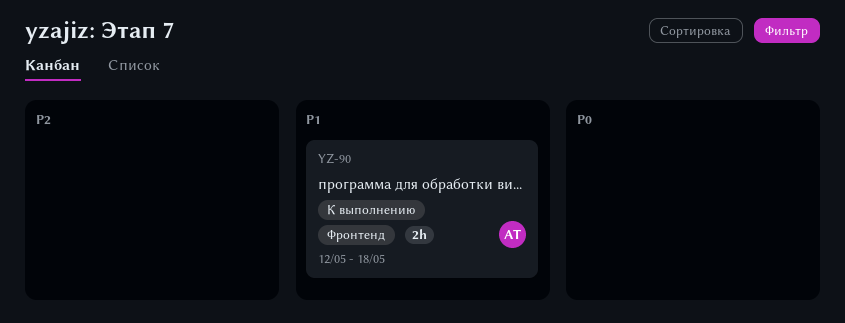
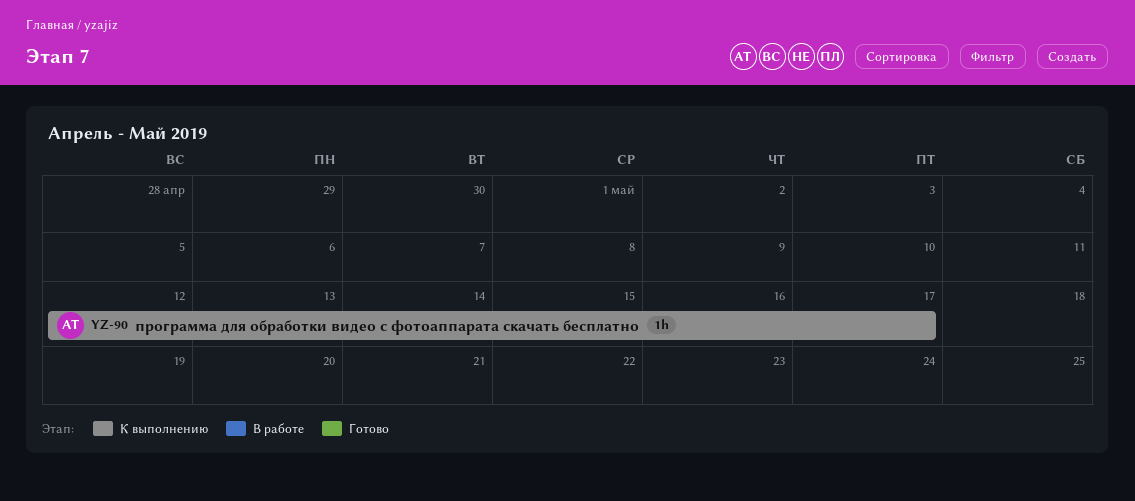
YZ-90, estimate: 2h -> 1h
YZ-90, due: May 18 -> May 17

